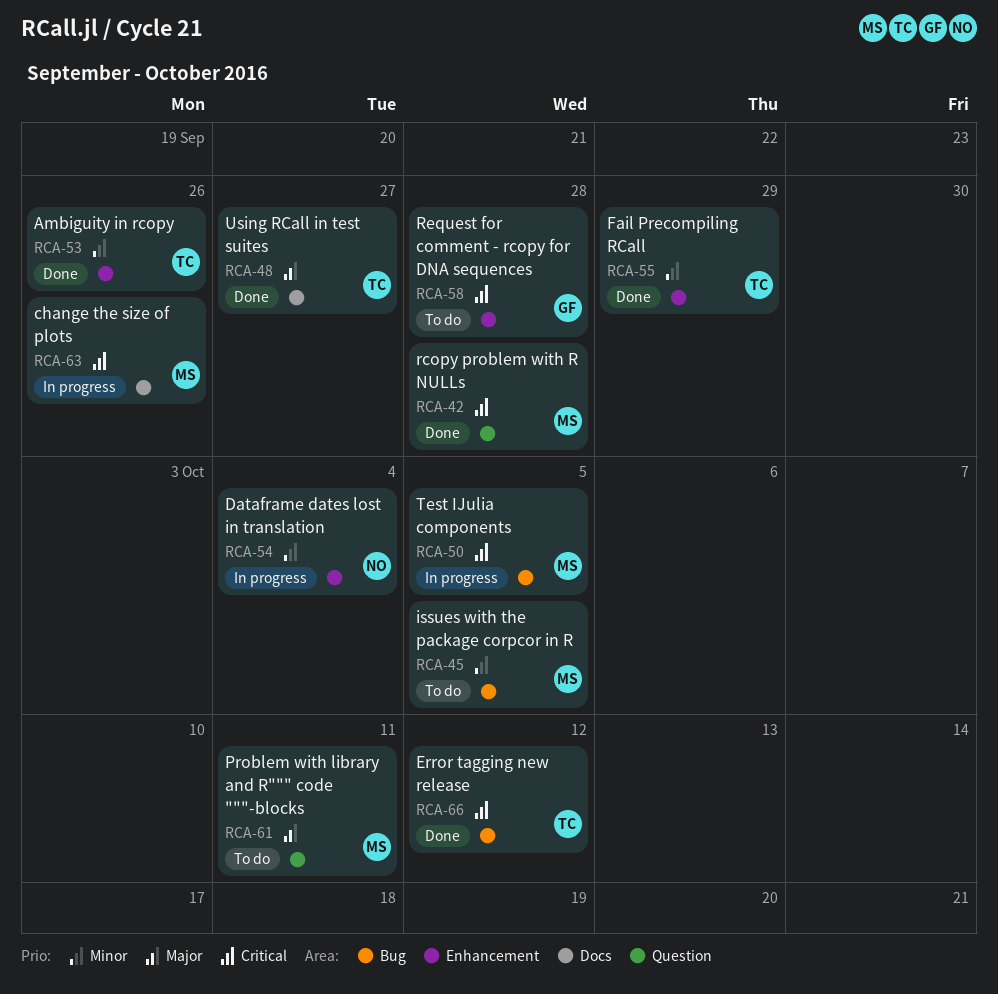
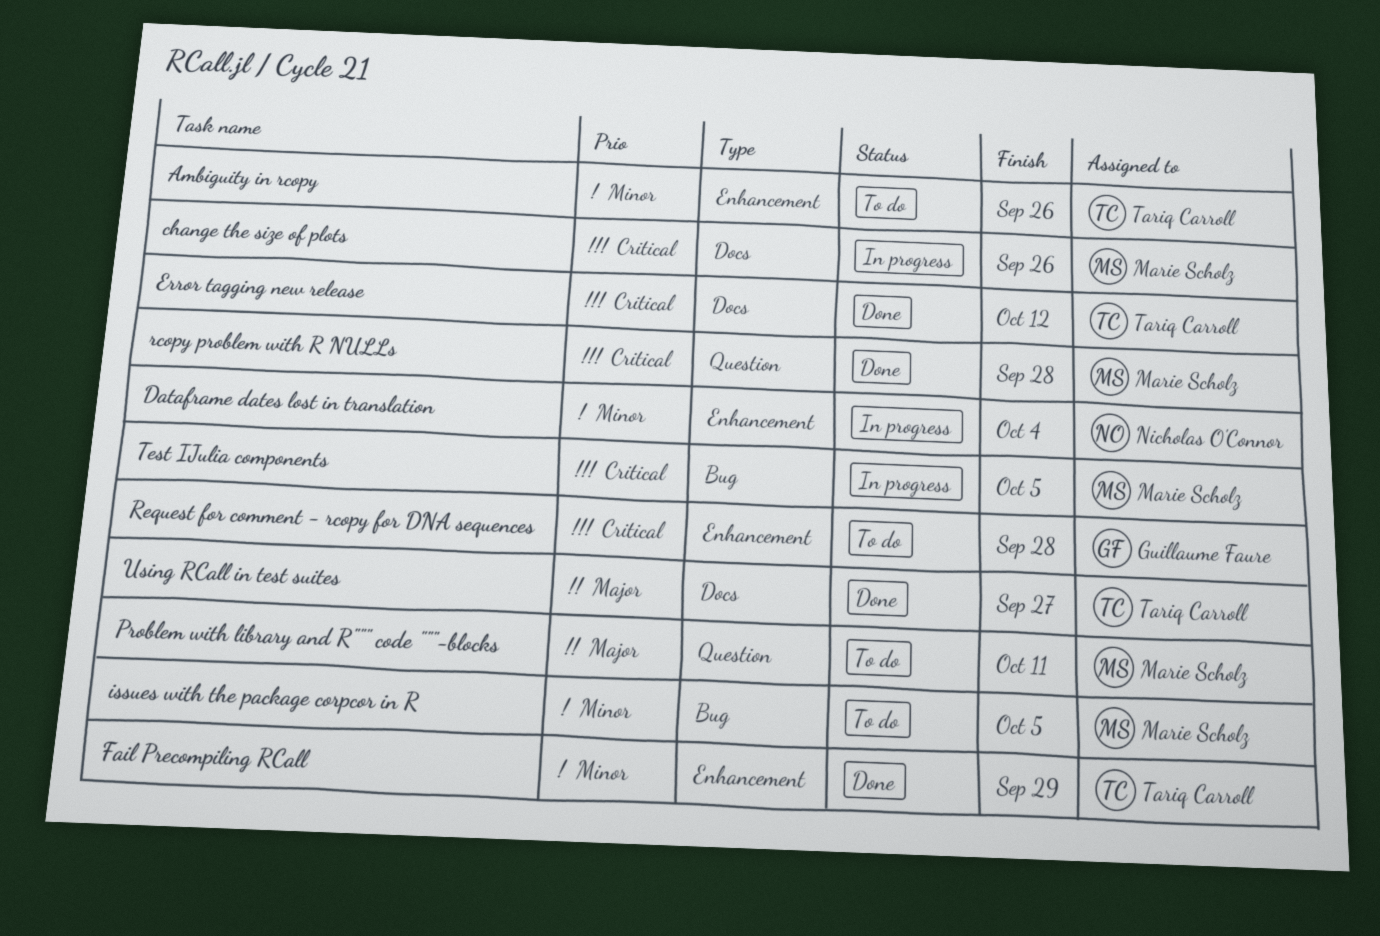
Ambiguity in rcopy, status: Done -> To do
Error tagging new release, label: Bug -> Docs

